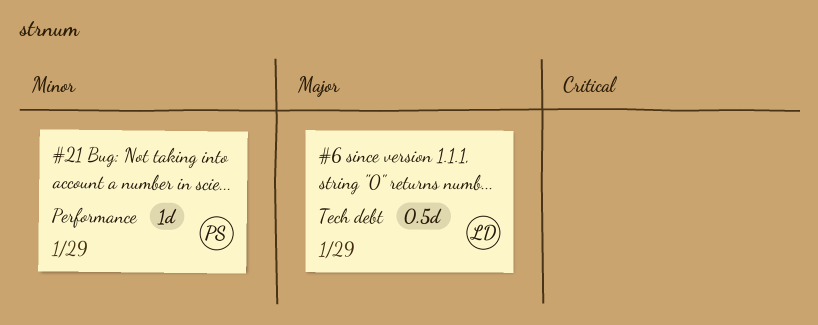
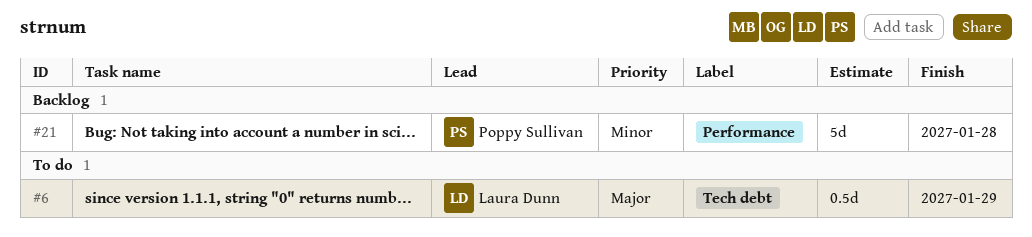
#21, estimate: 1d -> 5d
#21, due: Jan 29 -> Jan 28

